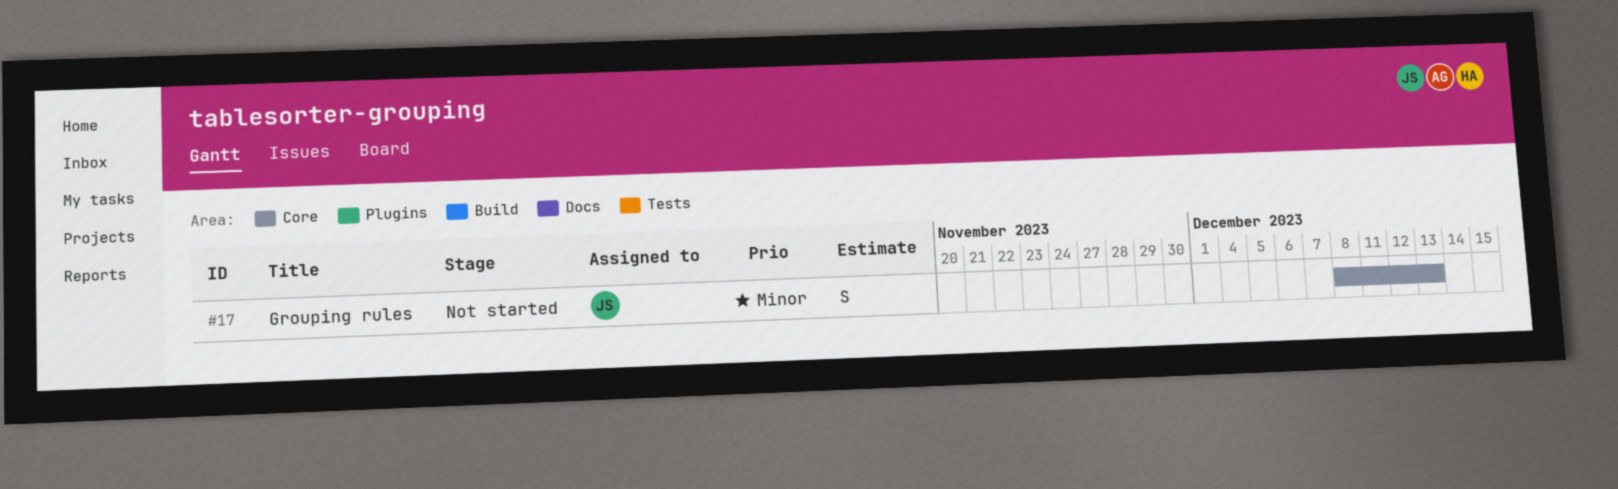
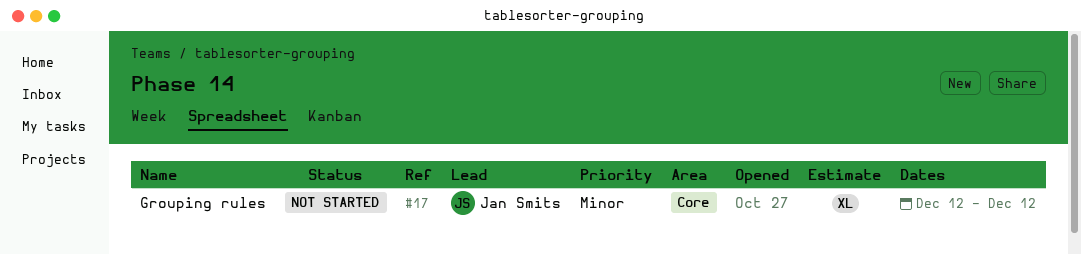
#17, estimate: S -> XL
#17, start: Dec 8 -> Dec 12
#17, due: Dec 13 -> Dec 12

